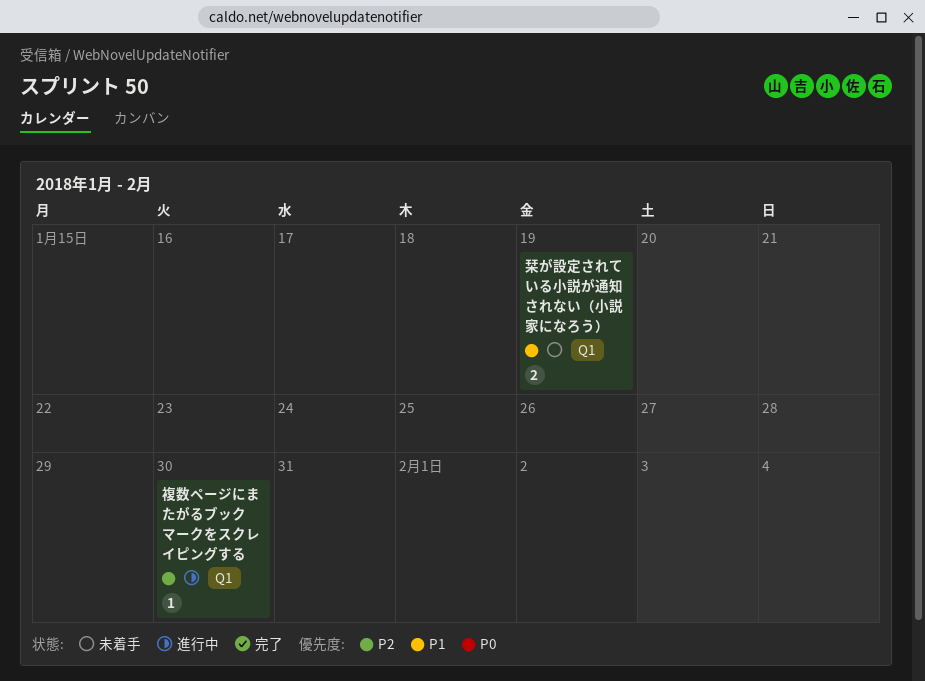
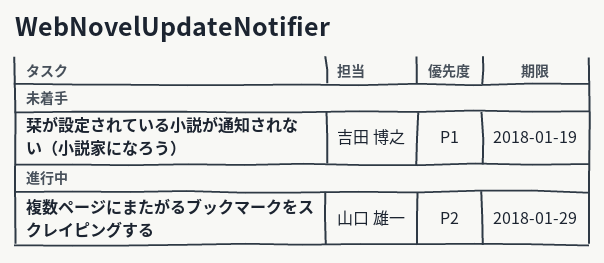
複数ページにまたがるブックマークをスクレイピングする, due: Jan 30 -> Jan 29

